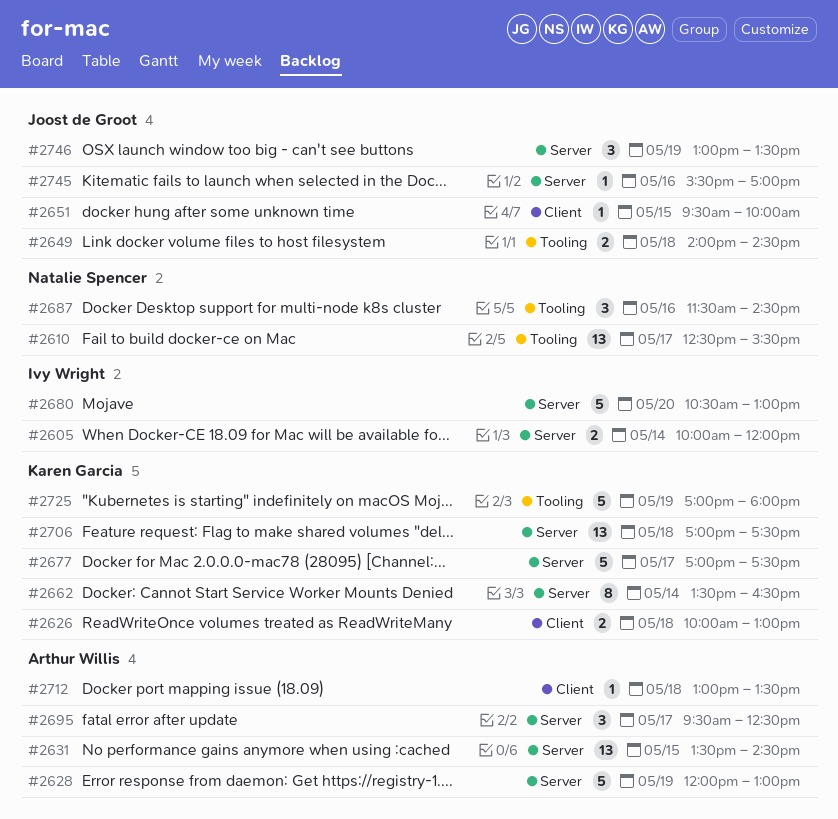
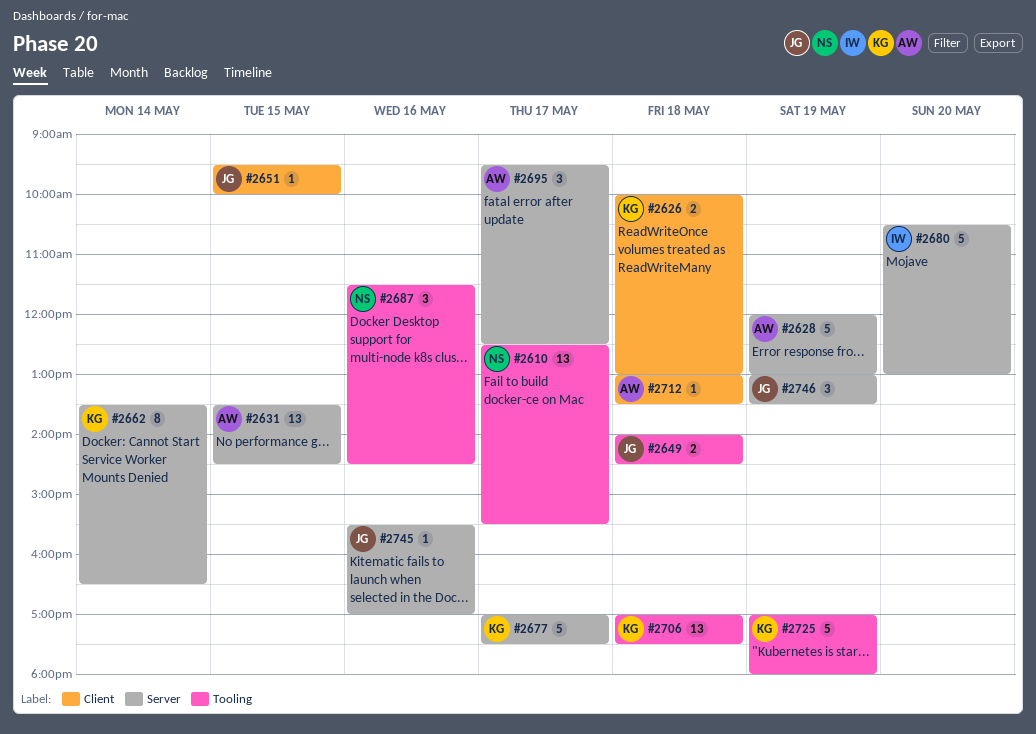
#2605: present -> none
#2706, label: Server -> Tooling

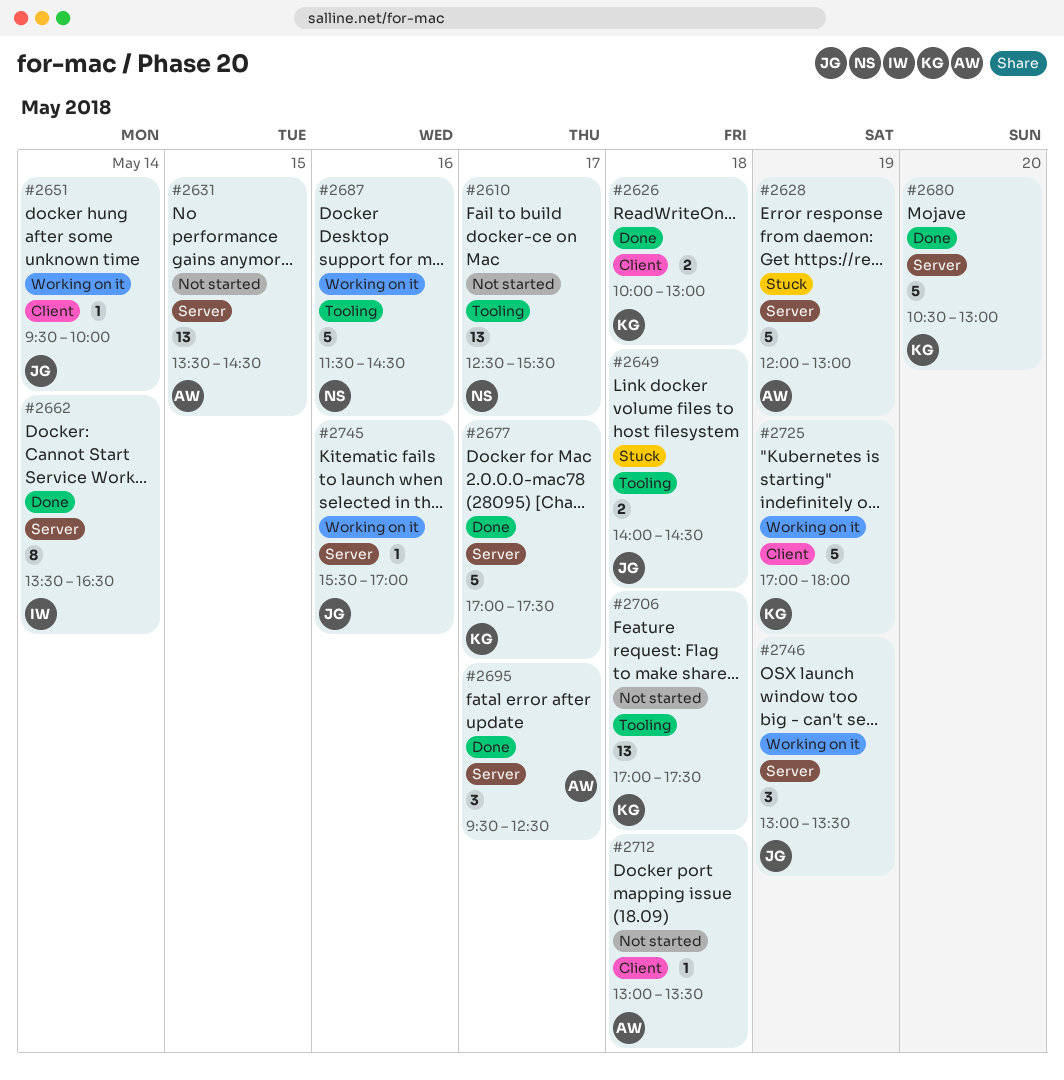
#2651, day: May 15 -> May 14
#2662, owner: KG -> IW
#2680, owner: IW -> KG
#2687, estimate: 3 -> 5
#2725, label: Tooling -> Client

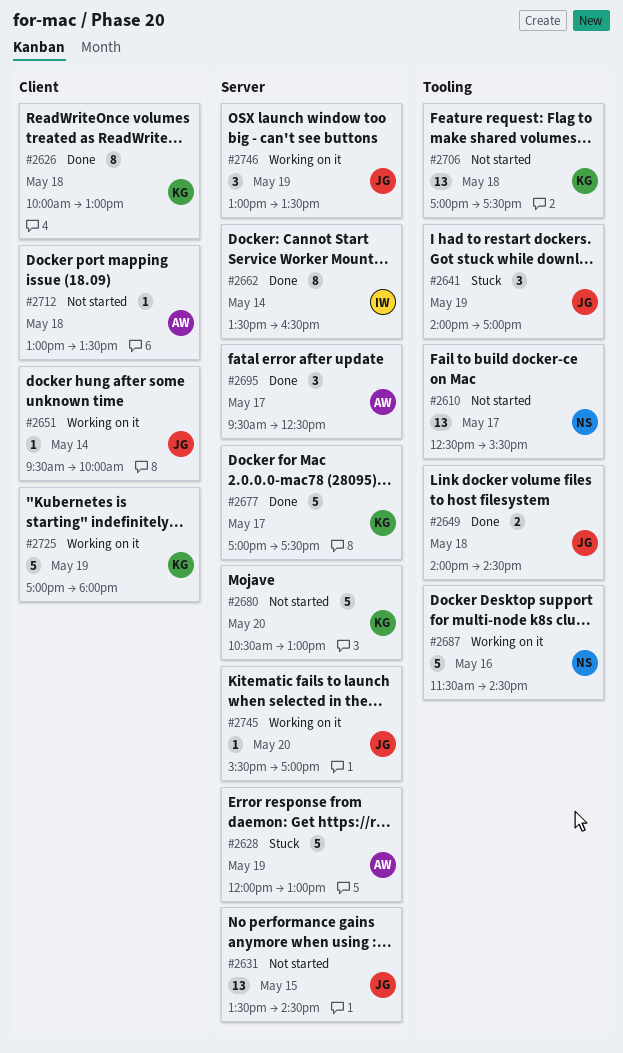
#2626, estimate: 2 -> 8
#2631, owner: AW -> JG
#2641: none -> present
#2649, status: Stuck -> Done
#2680, status: Done -> Not started
#2745, day: May 16 -> May 20

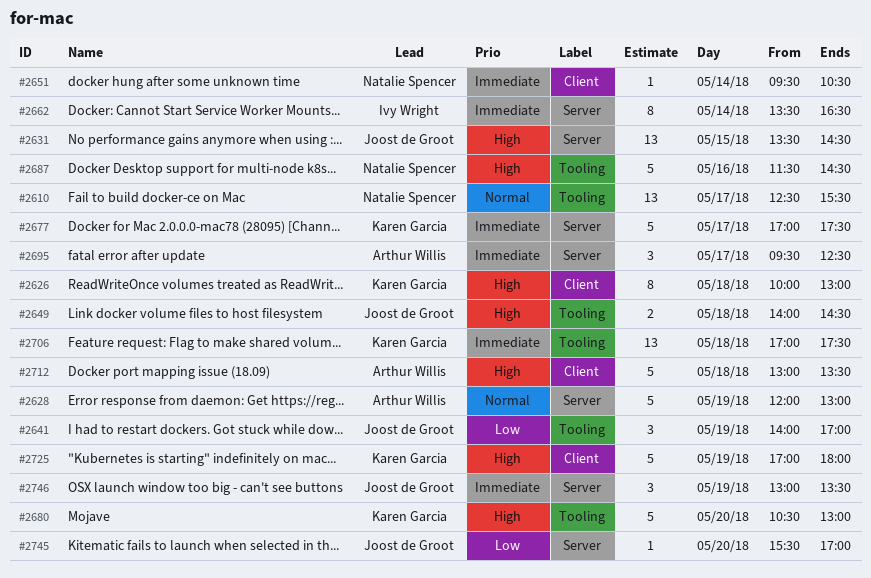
#2651, owner: Joost de Groot -> Natalie Spencer
#2651, ends: 10:00 -> 10:30
#2680, label: Server -> Tooling
#2712, estimate: 1 -> 5

